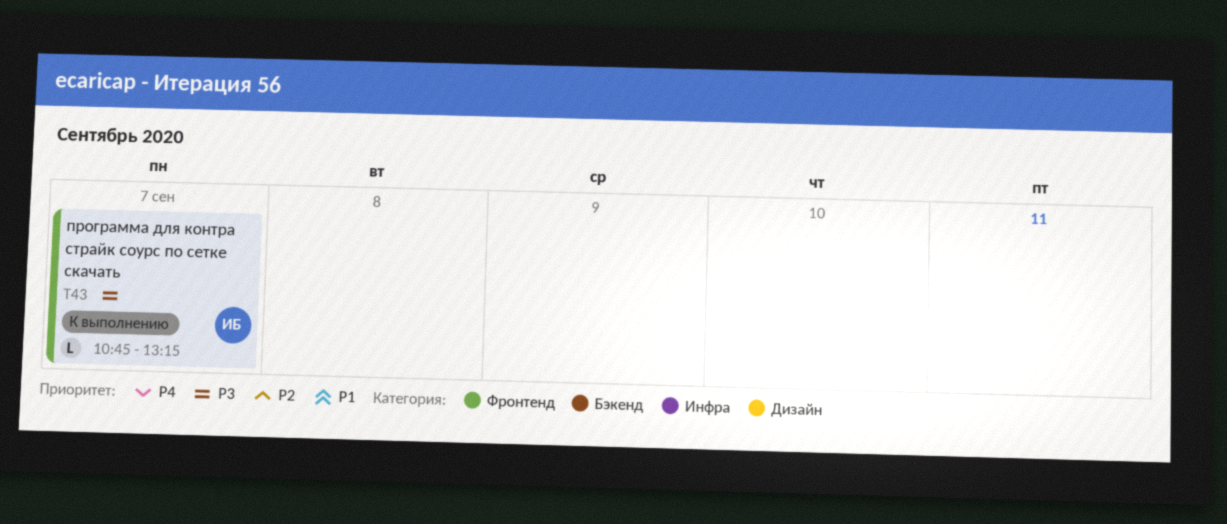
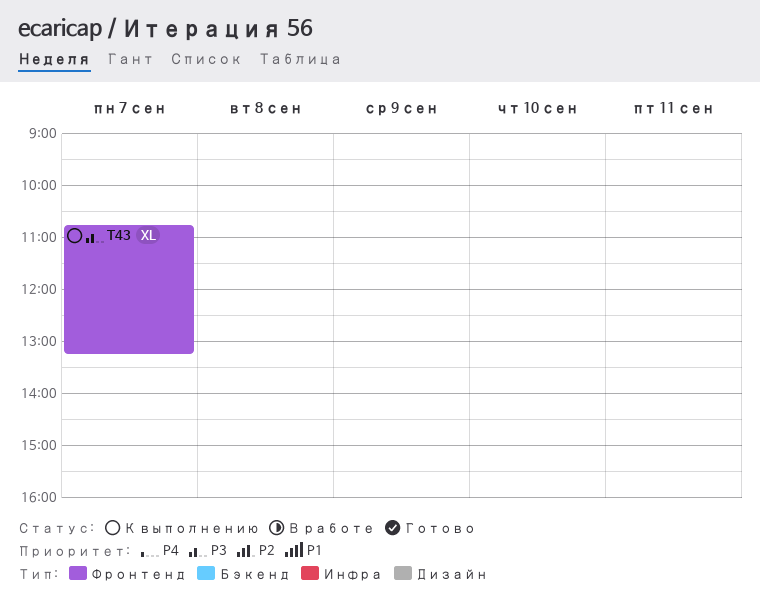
T43, estimate: L -> XL

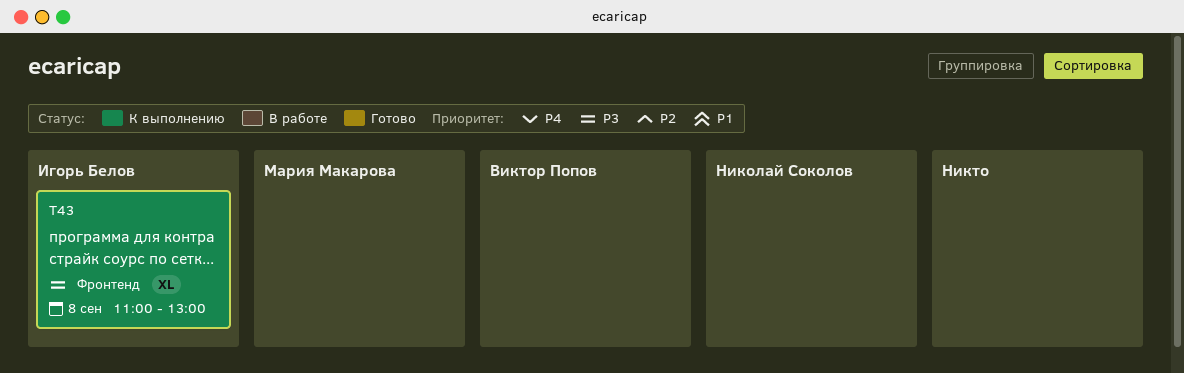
T43, day: Sep 7 -> Sep 8
T43, begins: 10:45 -> 11:00
T43, ends: 13:15 -> 13:00

